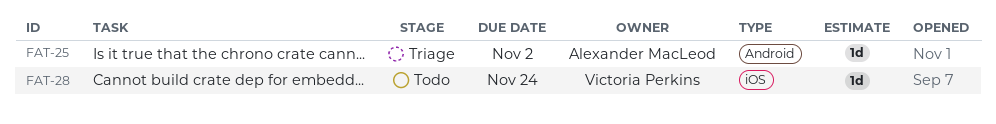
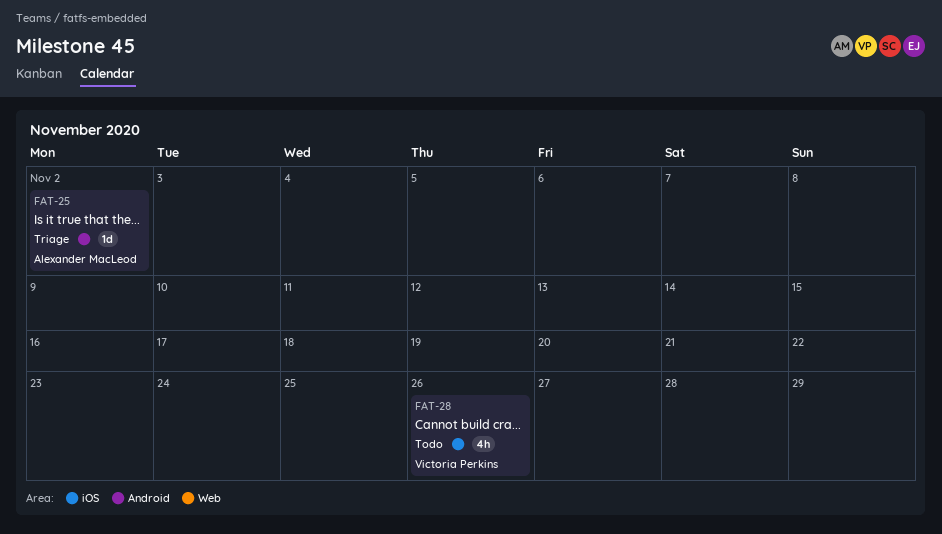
FAT-28, estimate: 1d -> 4h
FAT-28, due: Nov 24 -> Nov 26

